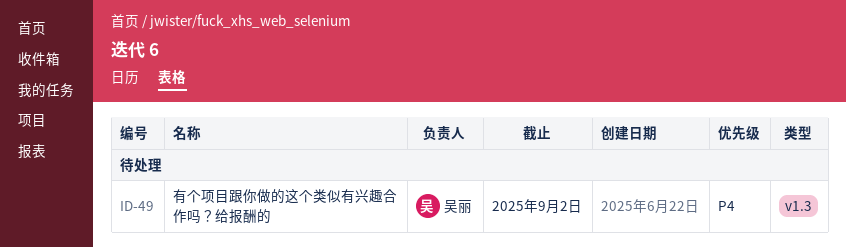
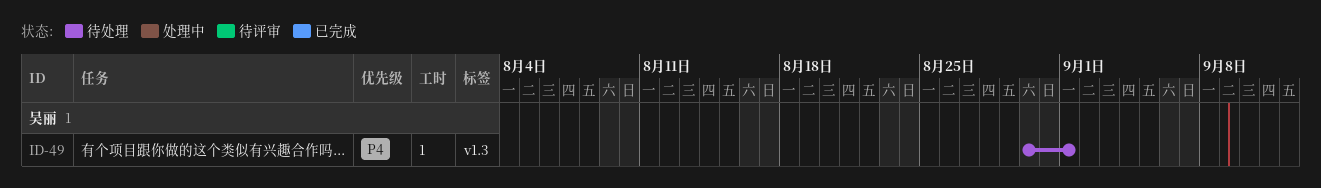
ID-49, due: Sep 2 -> Sep 1

